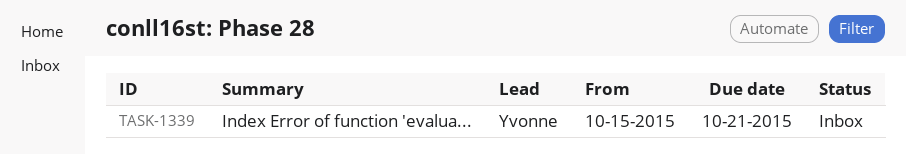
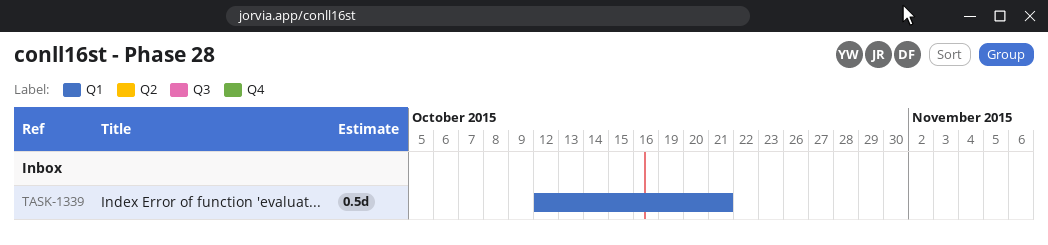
TASK-1339, start: Oct 15 -> Oct 12

